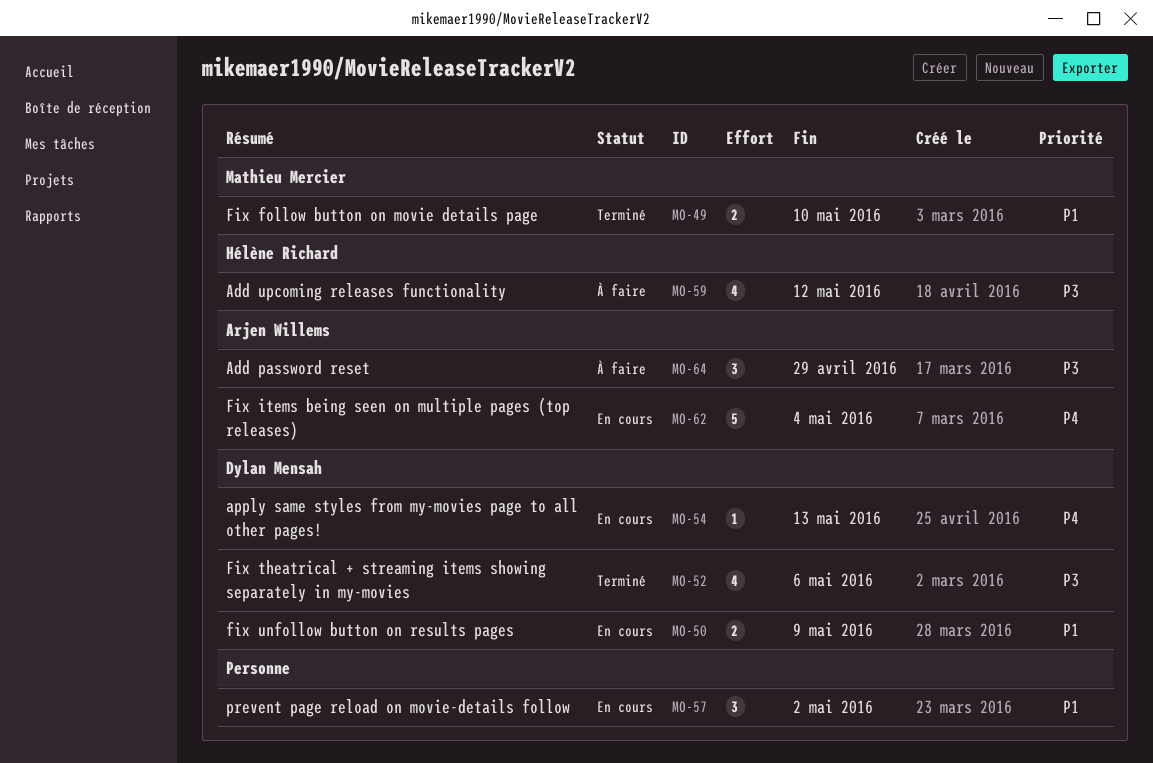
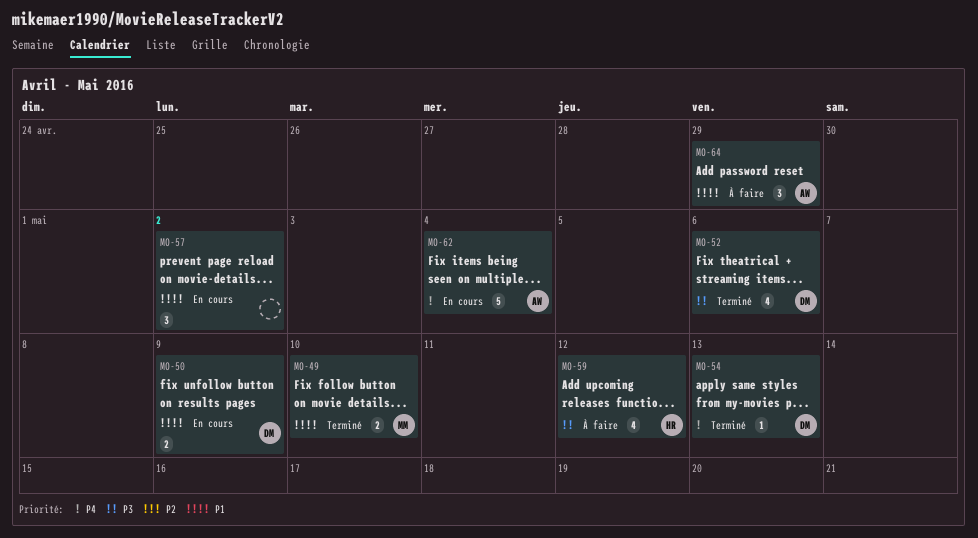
MO-54, status: En cours -> Terminé
MO-64, priority: P3 -> P1

